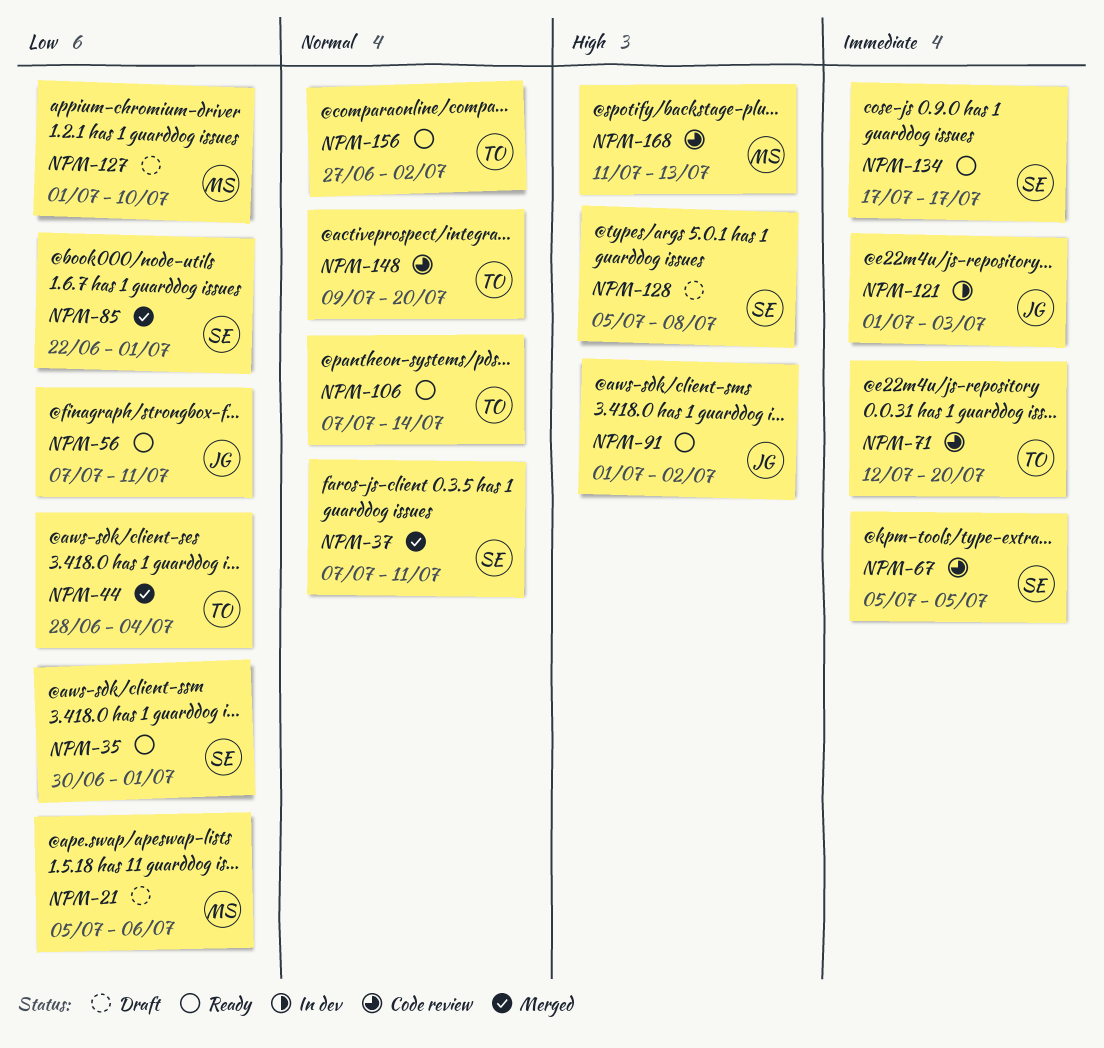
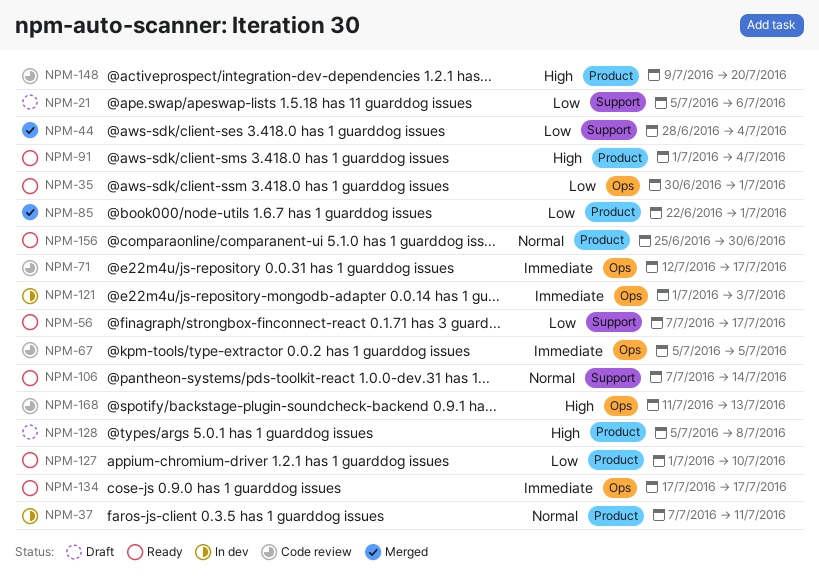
NPM-37, status: Merged -> In dev
NPM-56, due: Jul 11 -> Jul 17
NPM-71, due: Jul 20 -> Jul 17
NPM-91, due: Jul 2 -> Jul 4
NPM-127, status: Draft -> Ready
NPM-148, priority: Normal -> High
NPM-156, start: Jun 27 -> Jun 25
NPM-156, due: Jul 2 -> Jun 30

